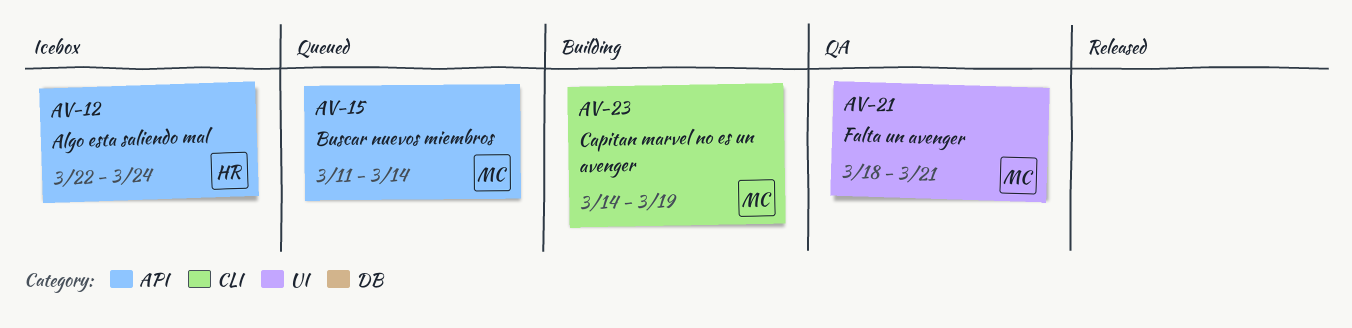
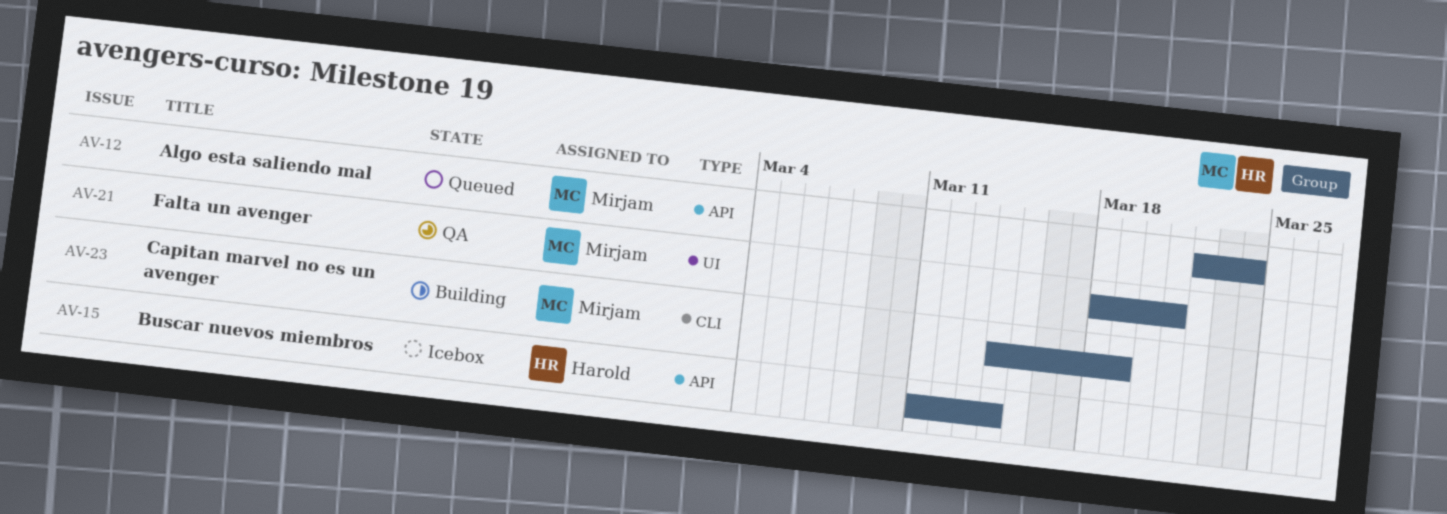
AV-12, status: Icebox -> Queued
AV-12, owner: Harold -> Mirjam
AV-15, status: Queued -> Icebox
AV-15, owner: Mirjam -> Harold

